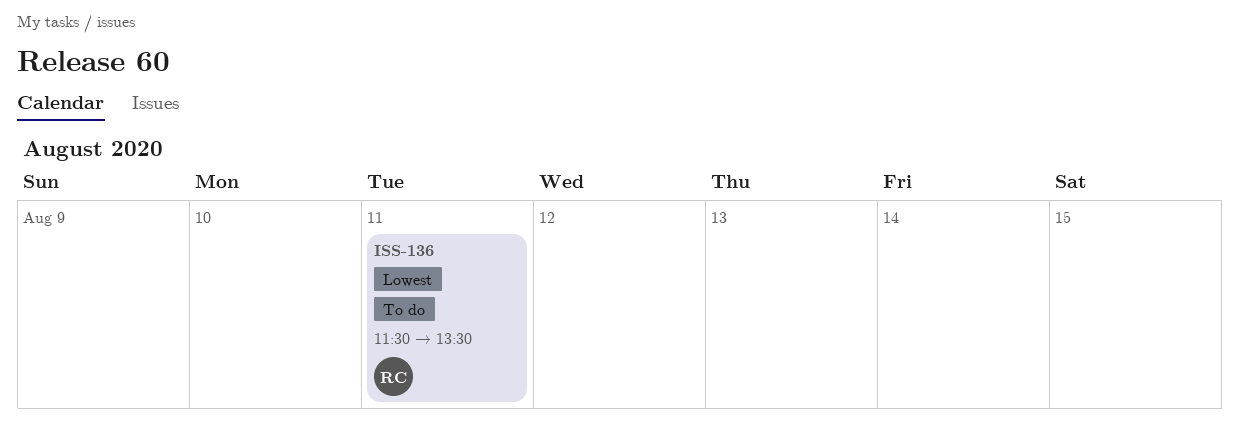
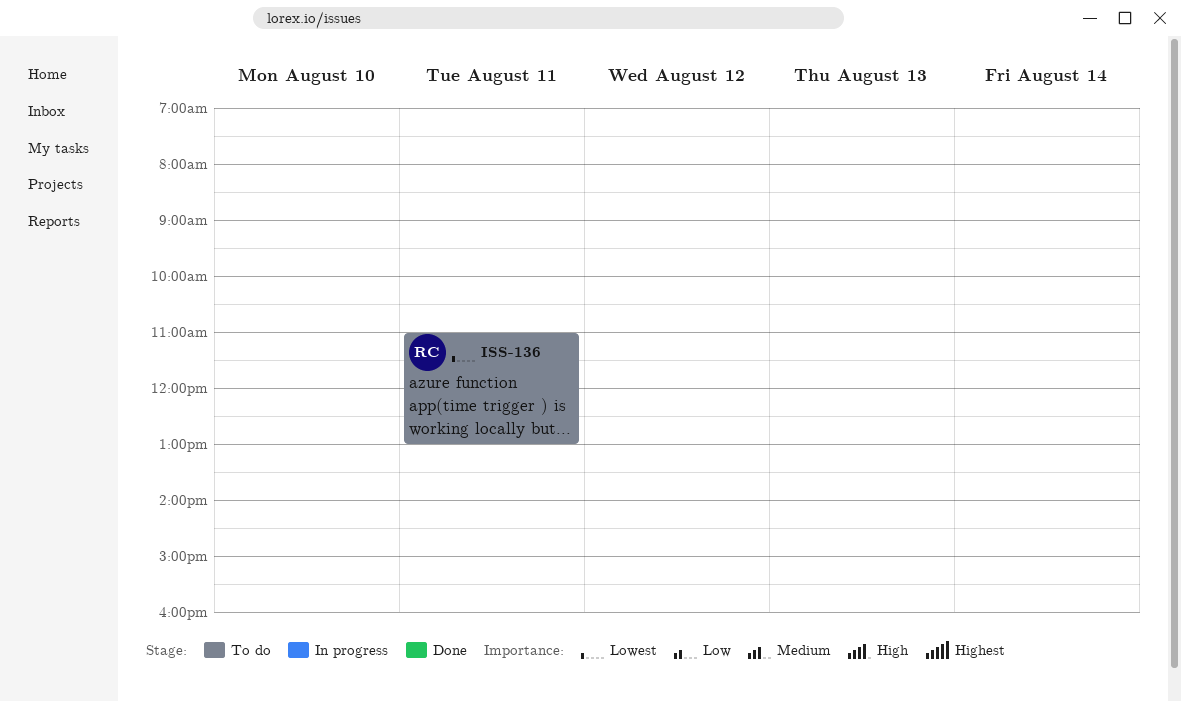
ISS-136, begins: 11:30 -> 11:00
ISS-136, ends: 13:30 -> 13:00

